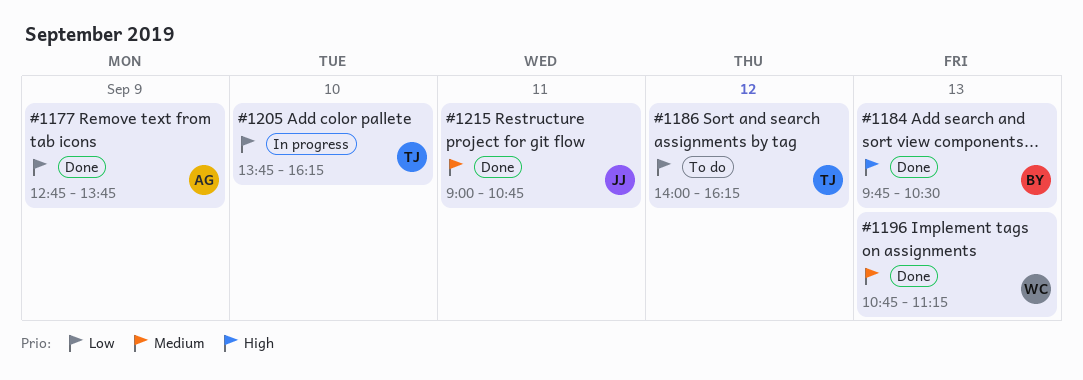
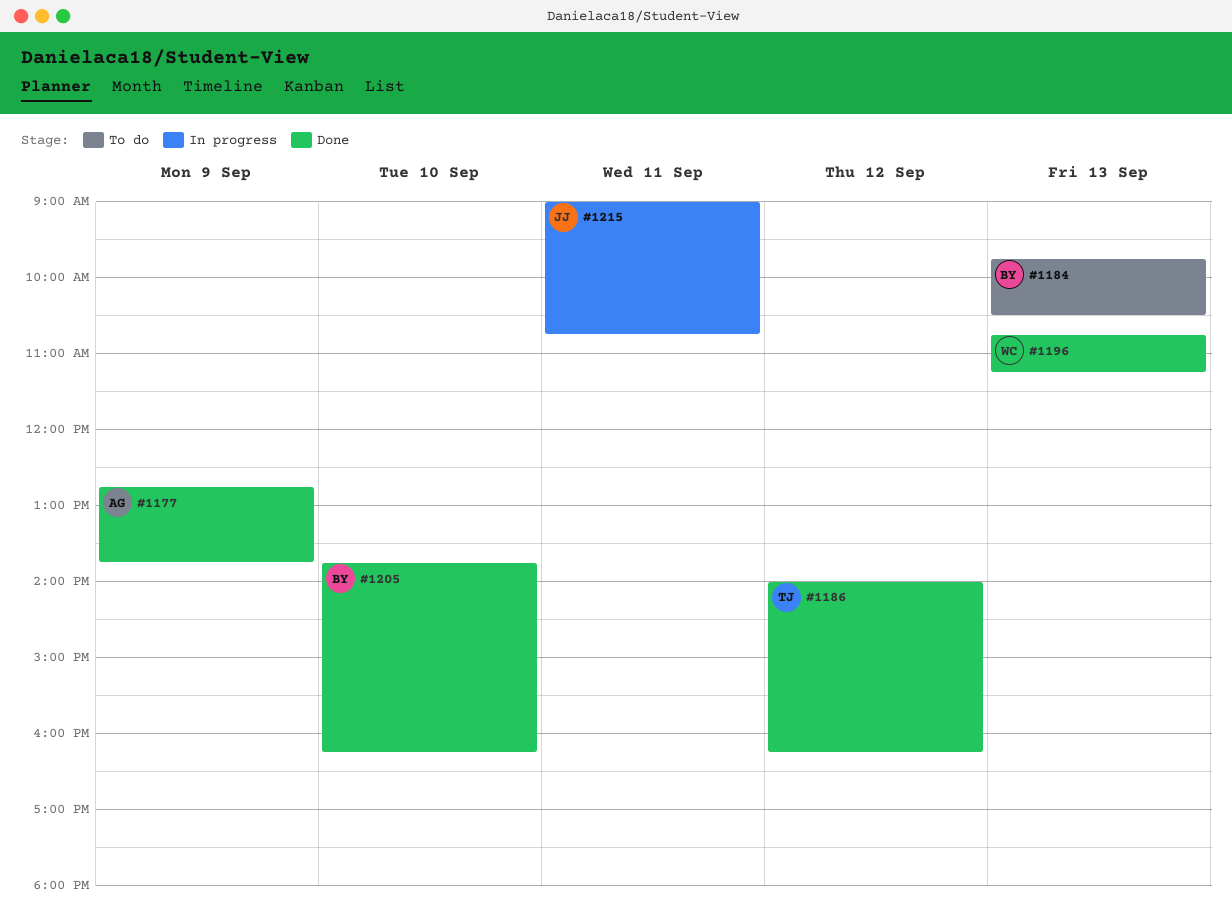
#1184, status: Done -> To do
#1186, status: To do -> Done
#1205, status: In progress -> Done
#1205, owner: TJ -> BY
#1215, status: Done -> In progress

